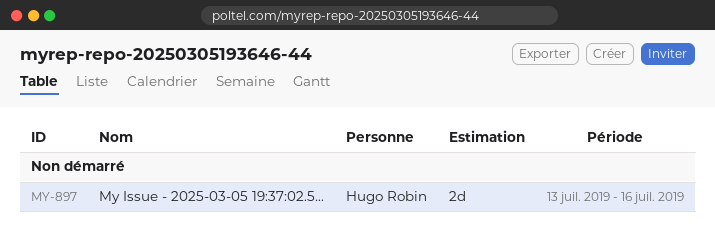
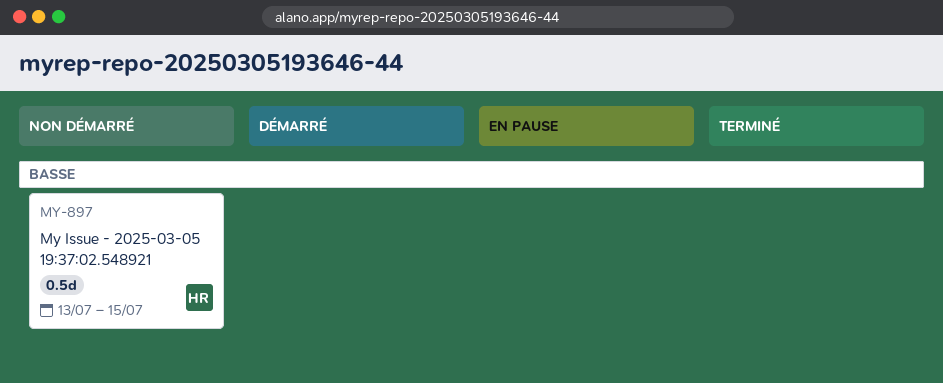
MY-897, estimate: 2d -> 0.5d
MY-897, due: Jul 16 -> Jul 15

